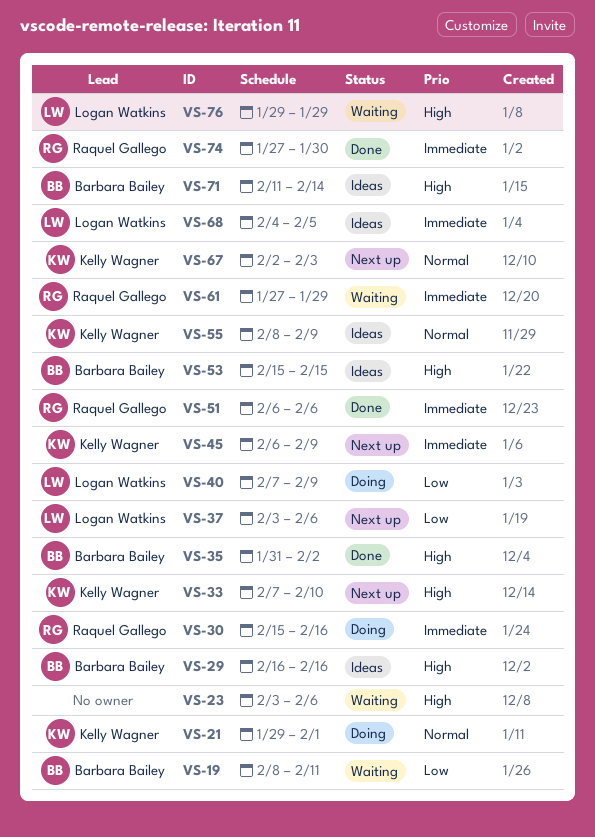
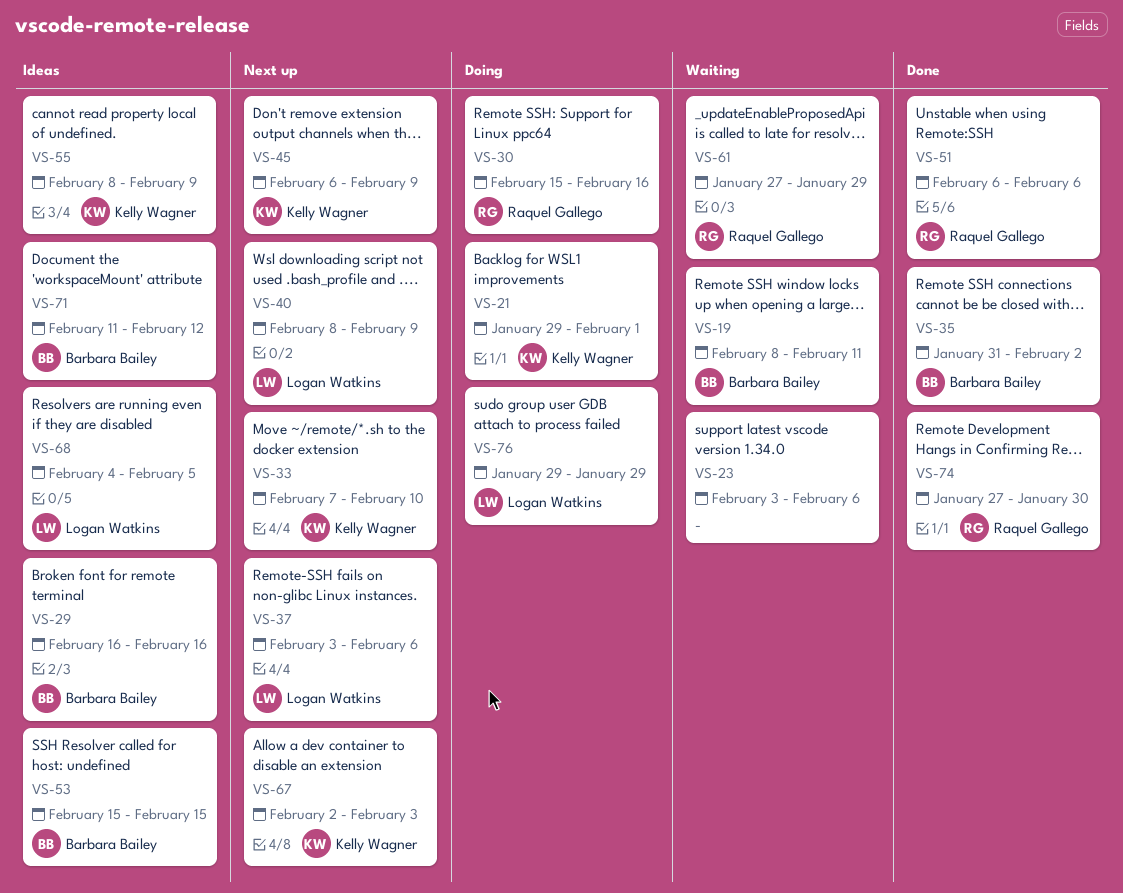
VS-40, status: Doing -> Next up
VS-40, start: Feb 7 -> Feb 8
VS-71, due: Feb 14 -> Feb 12
VS-76, status: Waiting -> Doing

